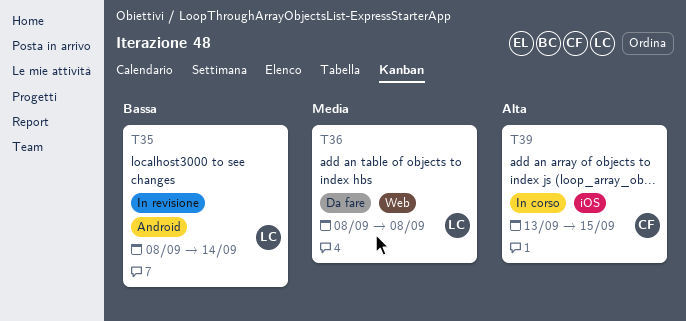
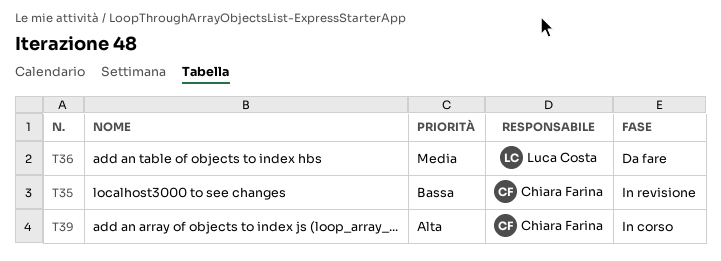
T35, owner: Luca Costa -> Chiara Farina

